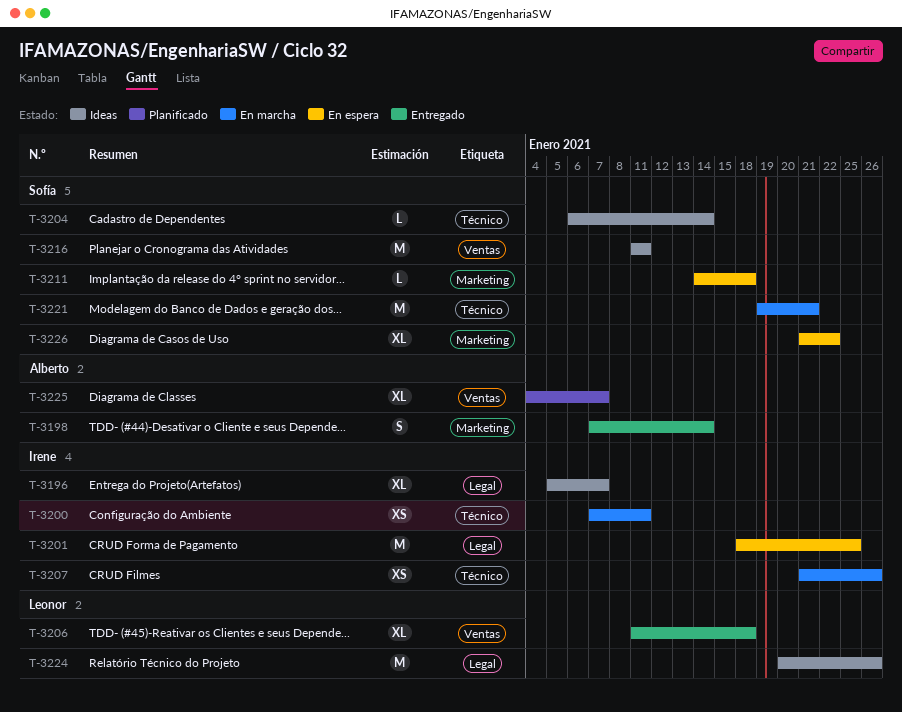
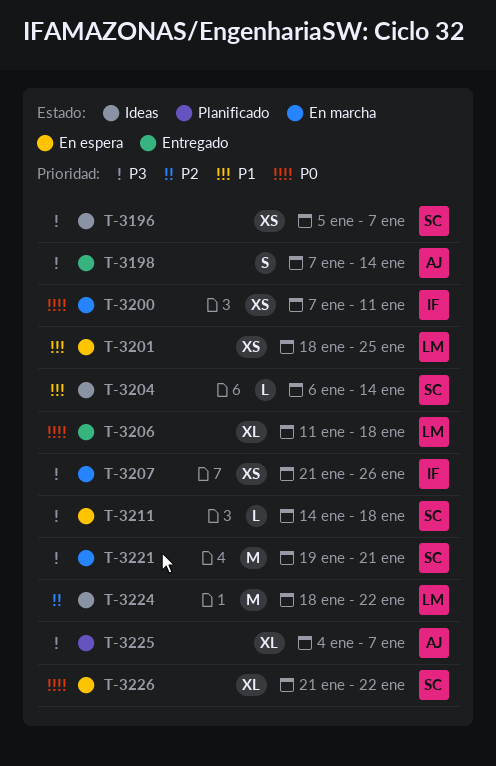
T-3196, owner: Irene -> Sofía
T-3196, estimate: XL -> XS
T-3201, owner: Irene -> Leonor
T-3201, estimate: M -> XS
T-3216: present -> none
T-3224, start: Jan 20 -> Jan 18
T-3224, due: Jan 26 -> Jan 22

